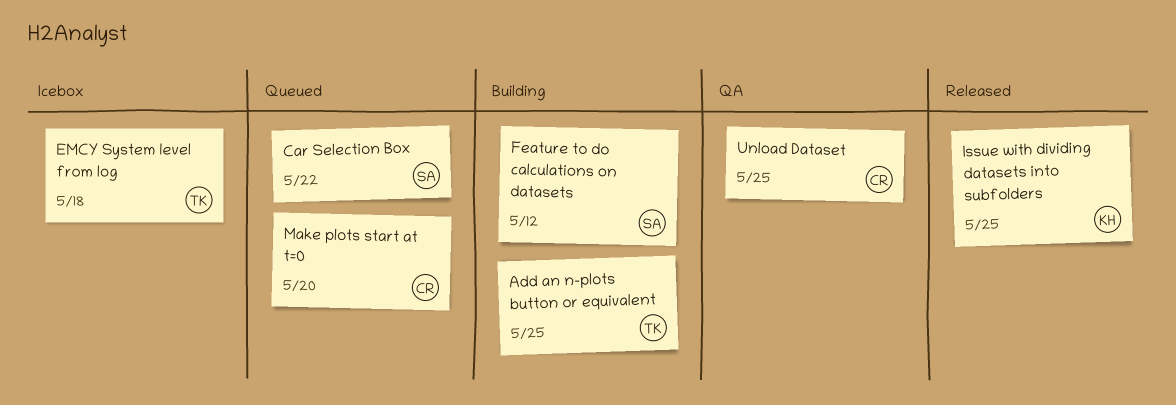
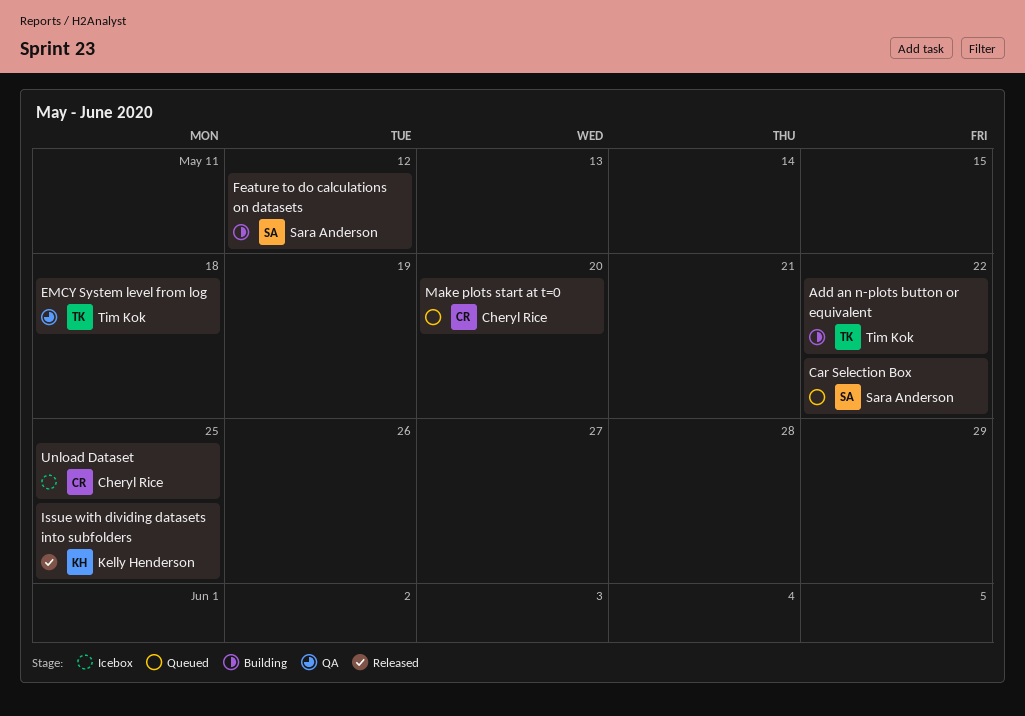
Add an n-plots button or equivalent, due: May 25 -> May 22
EMCY System level from log, status: Icebox -> QA
Unload Dataset, status: QA -> Icebox

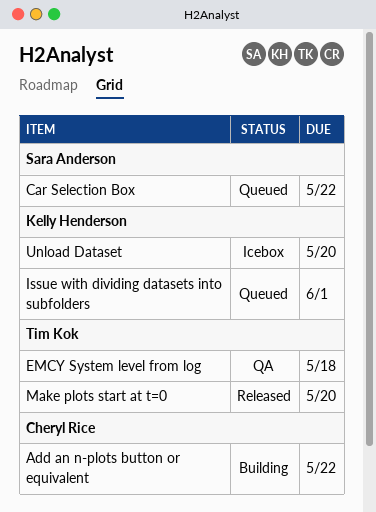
Add an n-plots button or equivalent, owner: Tim Kok -> Cheryl Rice
Feature to do calculations on datasets: present -> none
Issue with dividing datasets into subfolders, status: Released -> Queued
Issue with dividing datasets into subfolders, due: May 25 -> Jun 1
Make plots start at t=0, status: Queued -> Released
Make plots start at t=0, owner: Cheryl Rice -> Tim Kok
Unload Dataset, owner: Cheryl Rice -> Kelly Henderson
Unload Dataset, due: May 25 -> May 20

